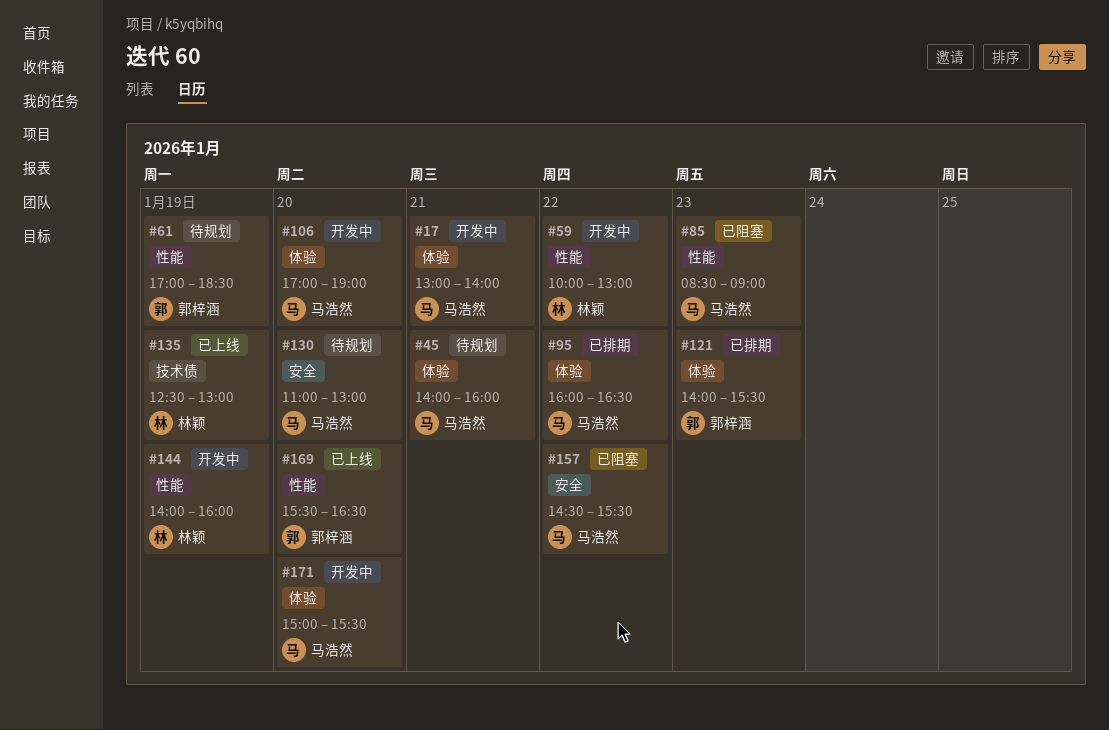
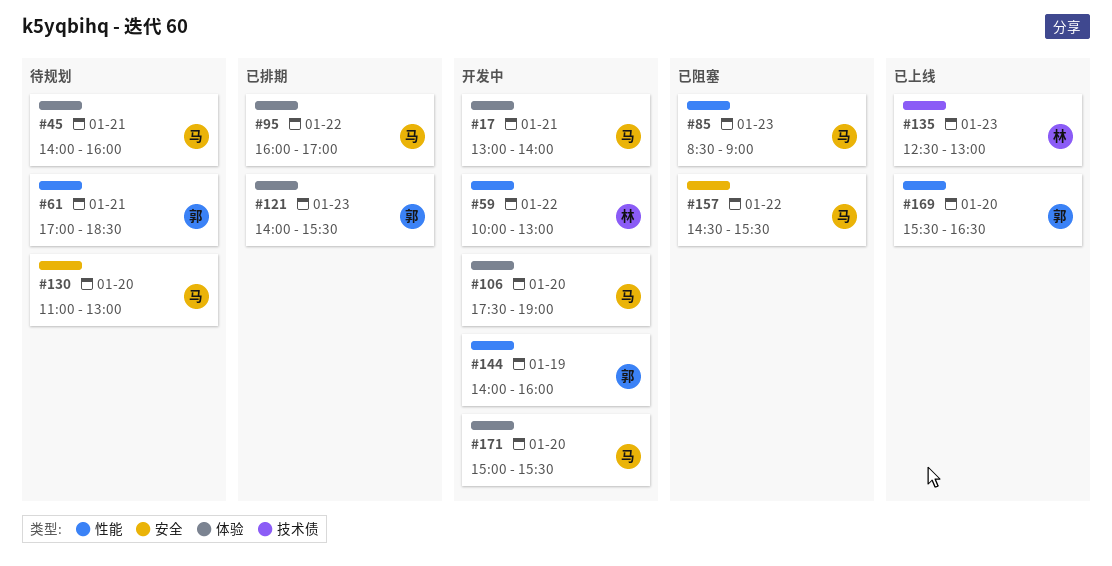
#61, day: Jan 19 -> Jan 21
#95, ends: 16:30 -> 17:00
#106, begins: 17:00 -> 17:30
#135, day: Jan 19 -> Jan 23
#144, owner: 林颖 -> 郭梓涵

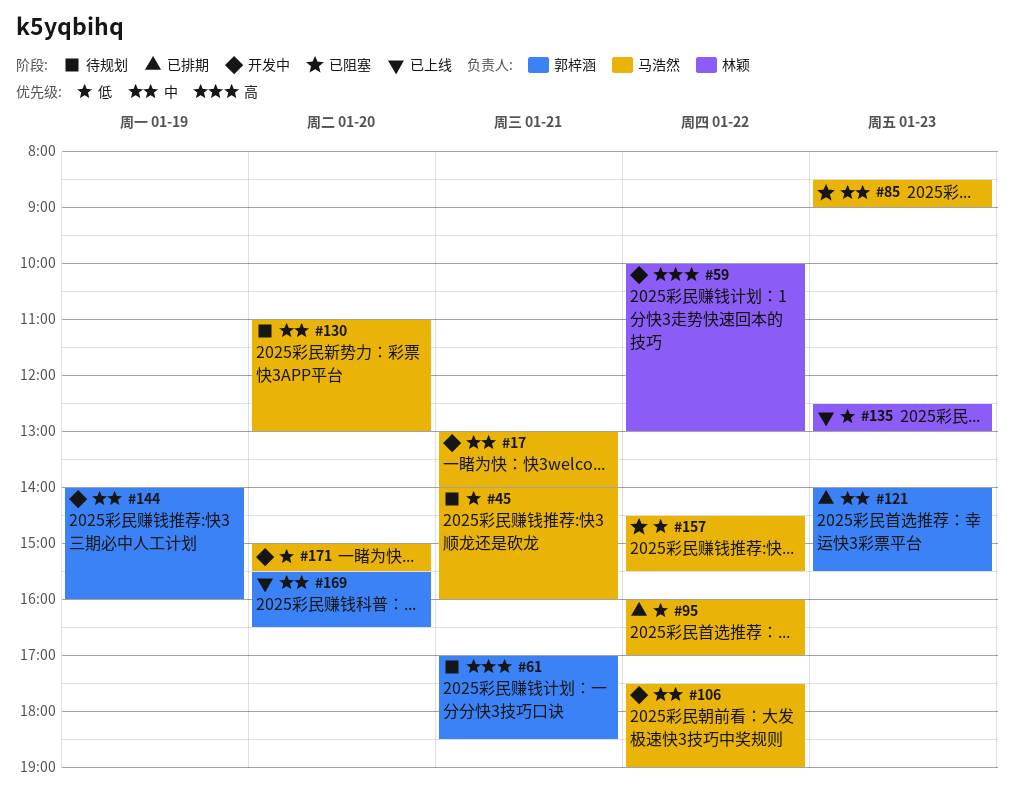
#106, day: Jan 20 -> Jan 22

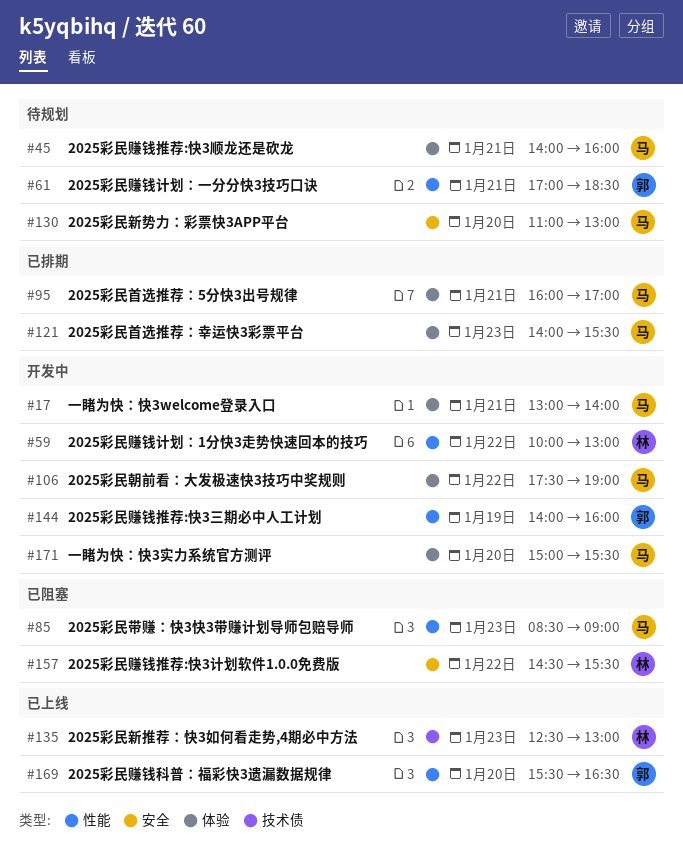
#95, day: Jan 22 -> Jan 21
#121, owner: 郭梓涵 -> 马浩然
#157, owner: 马浩然 -> 林颖

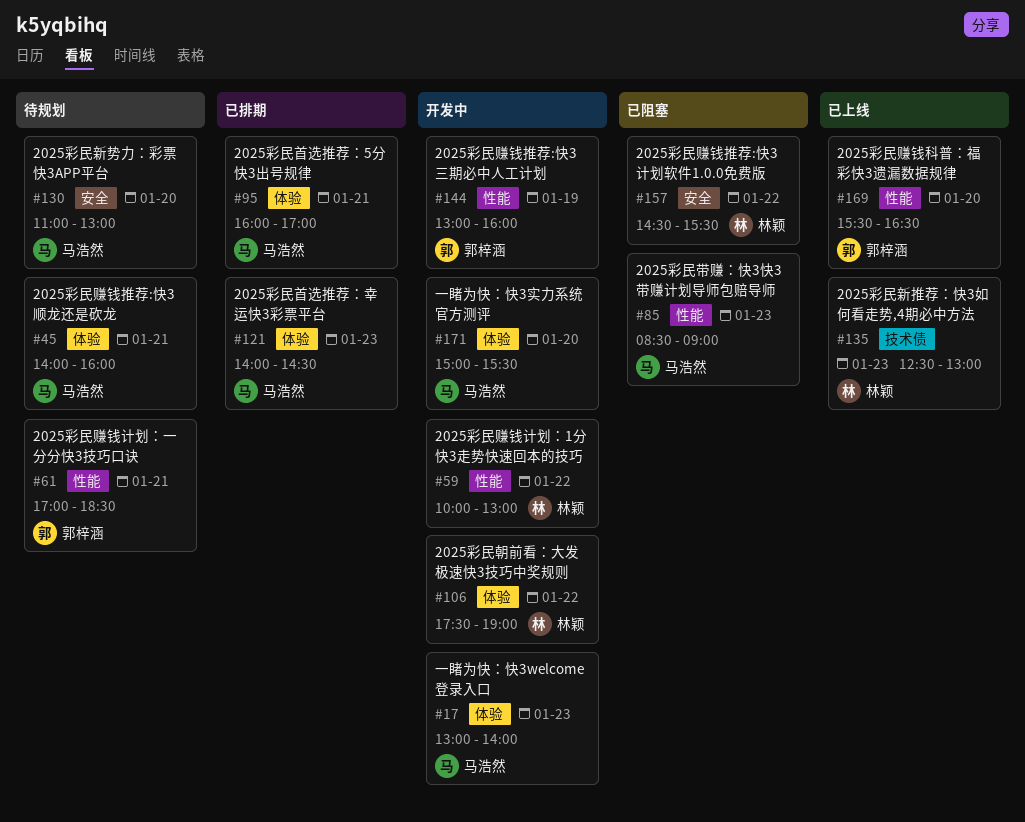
#17, day: Jan 21 -> Jan 23
#106, owner: 马浩然 -> 林颖
#121, ends: 15:30 -> 14:30
#144, begins: 14:00 -> 13:00

